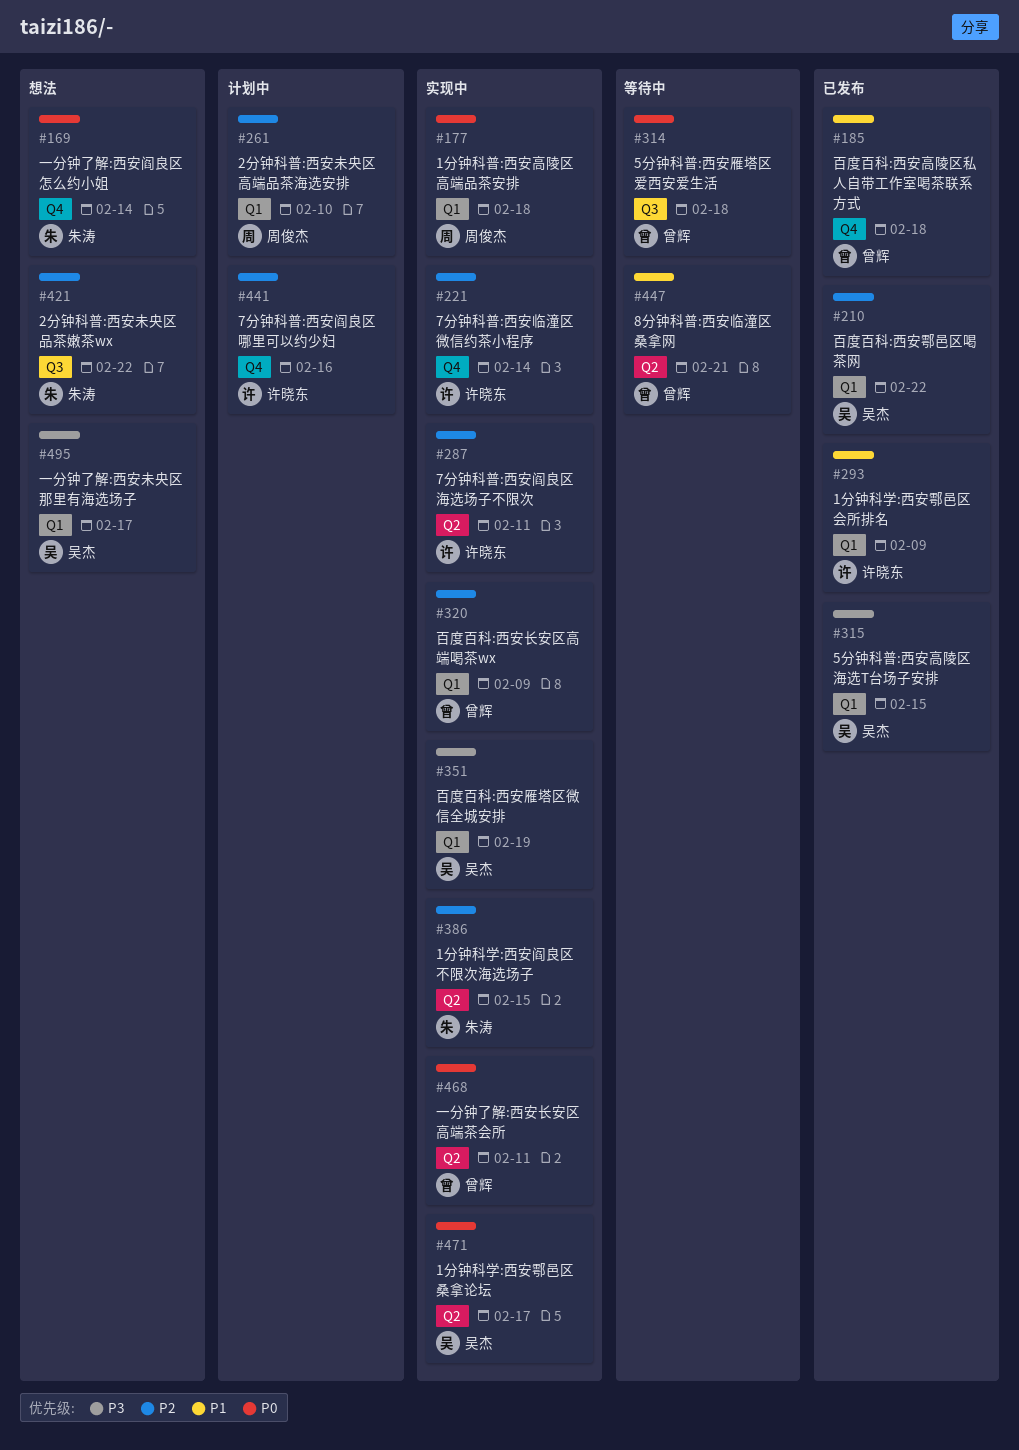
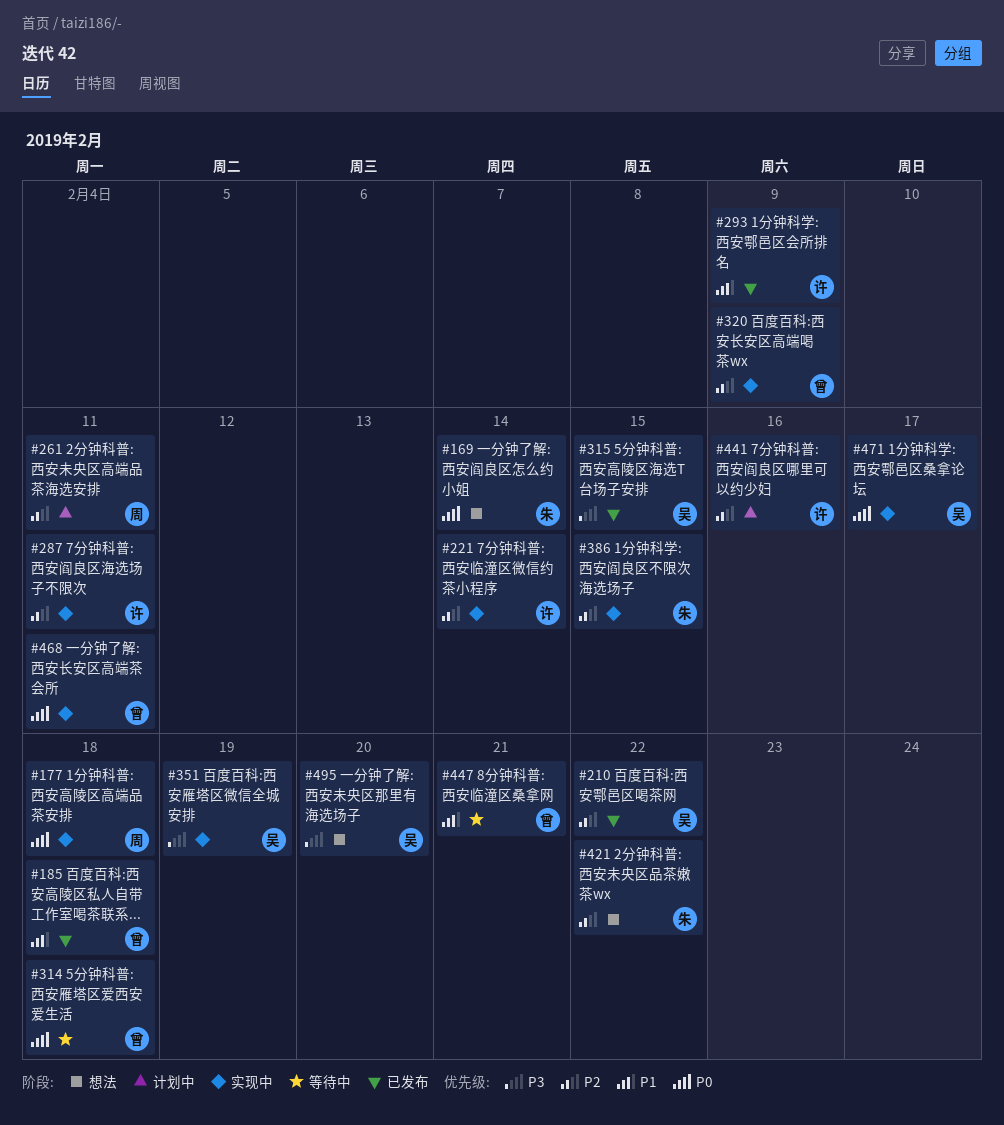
#261, due: Feb 10 -> Feb 11
#495, due: Feb 17 -> Feb 20

